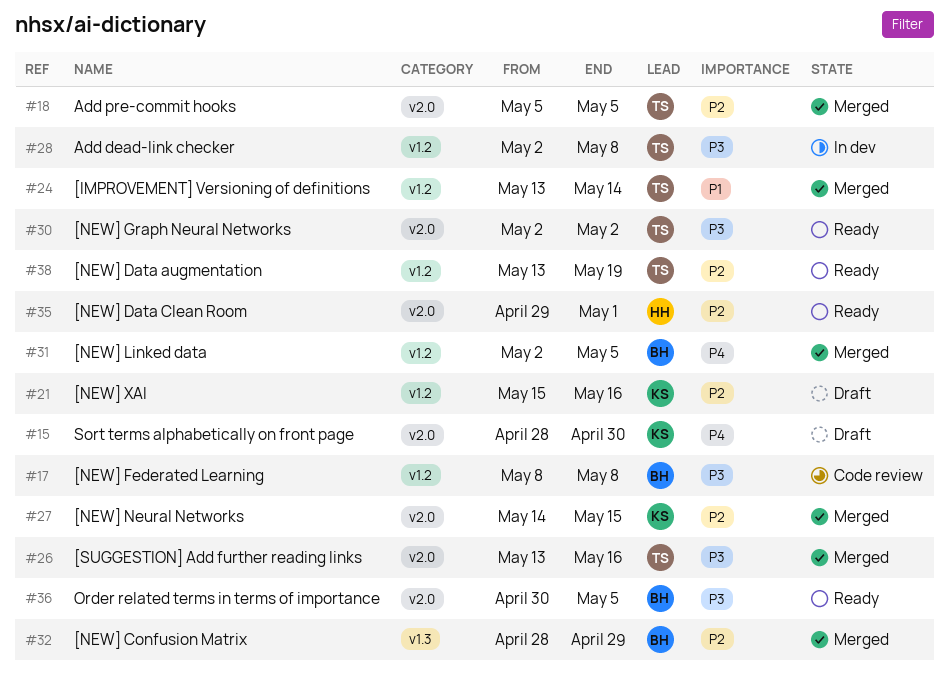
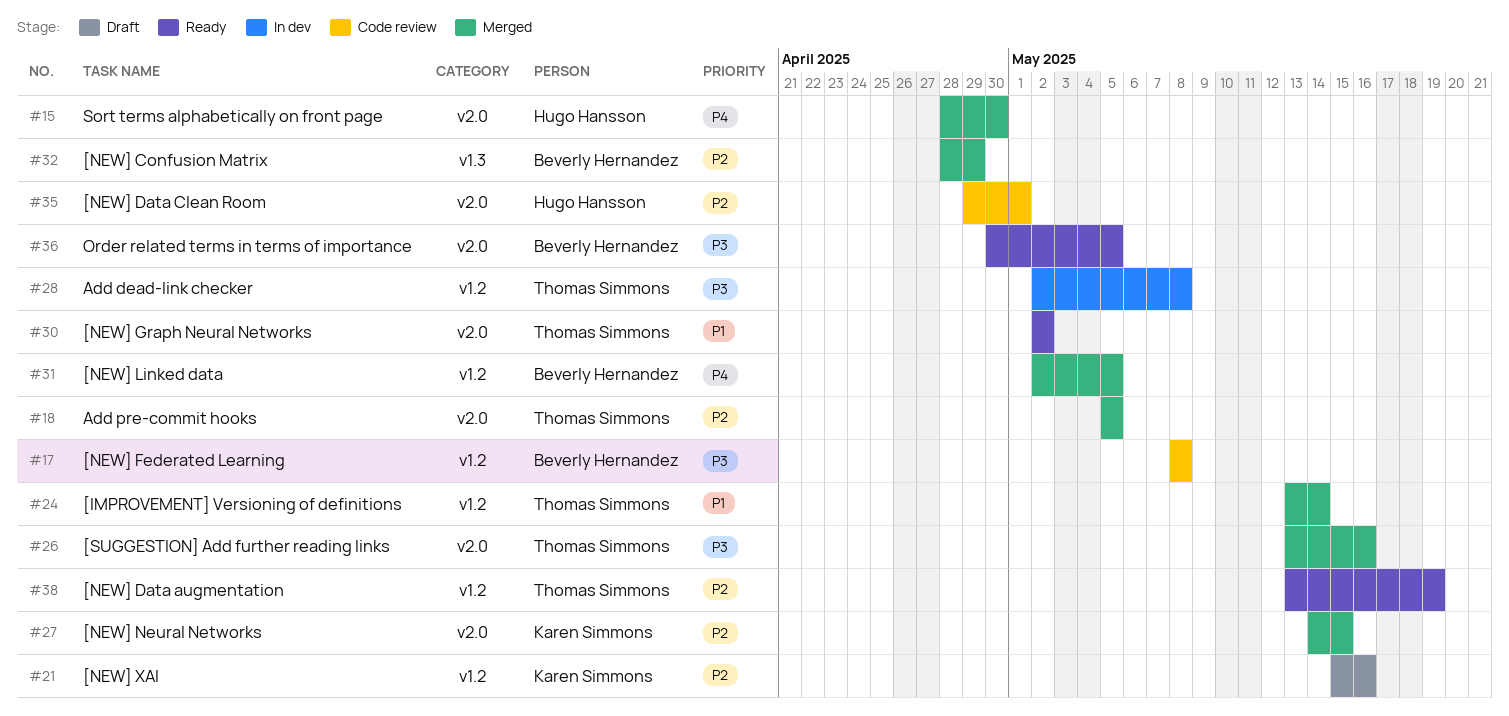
#15, status: Draft -> Merged
#15, owner: Karen Simmons -> Hugo Hansson
#30, priority: P3 -> P1
#35, status: Ready -> Code review

